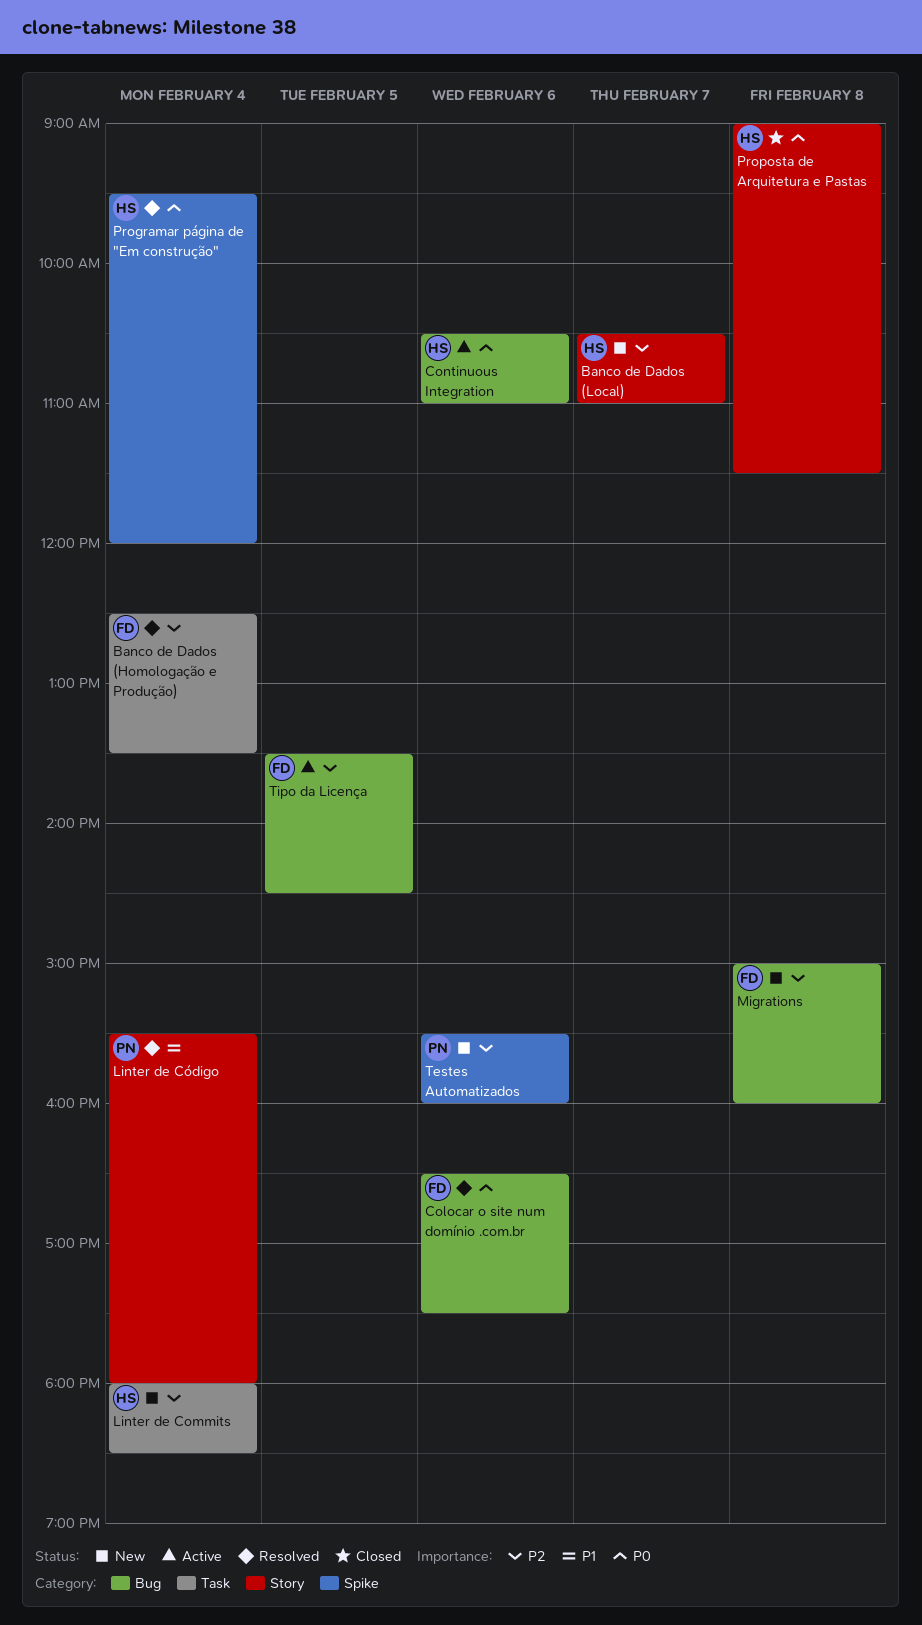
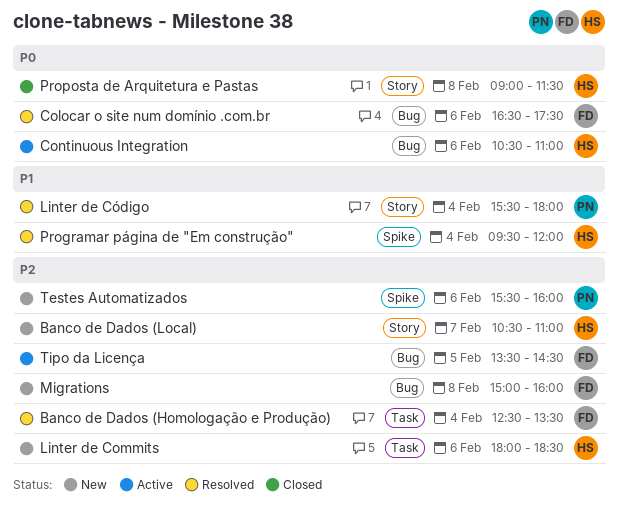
Linter de Commits, day: Feb 4 -> Feb 6
Programar página de "Em construção", priority: P0 -> P1

